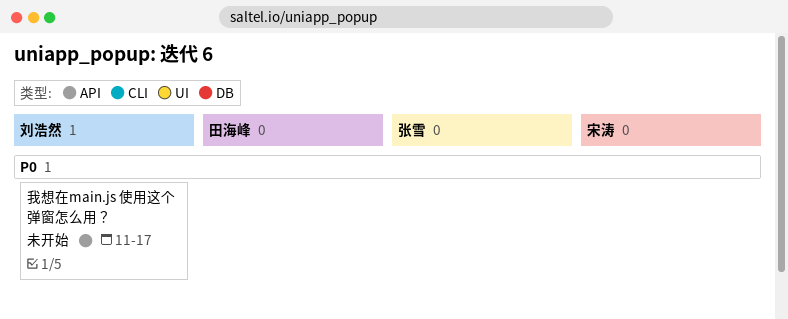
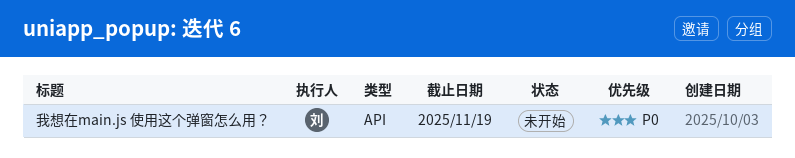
我想在main.js 使用这个弹窗怎么用？, due: Nov 17 -> Nov 19

